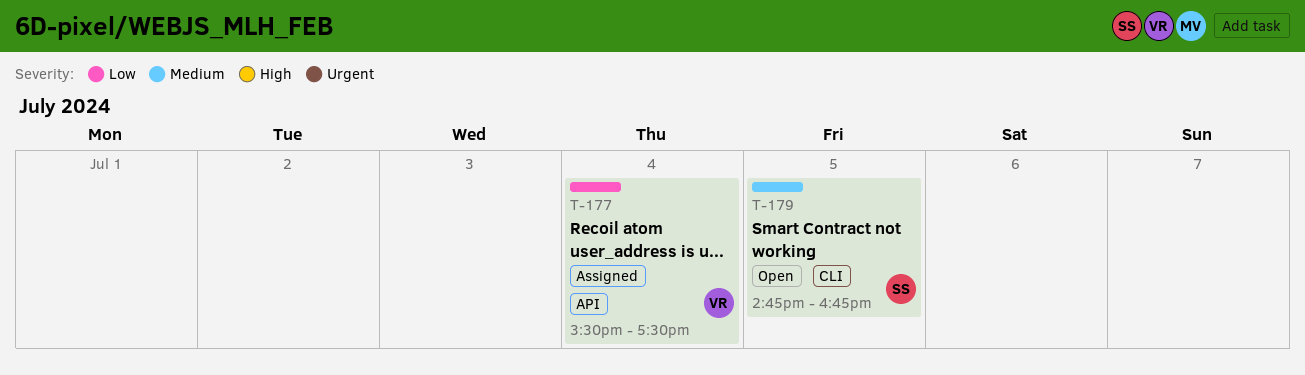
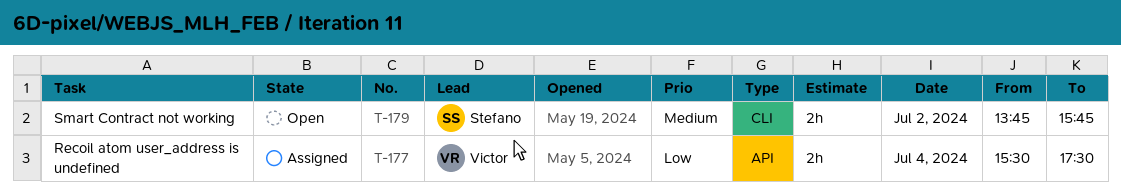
T-179, day: Jul 5 -> Jul 2
T-179, begins: 14:45 -> 13:45
T-179, ends: 16:45 -> 15:45

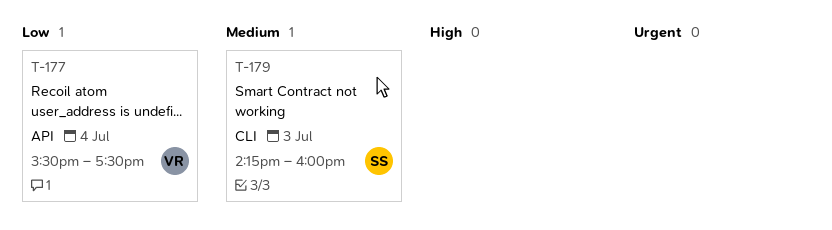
T-179, day: Jul 2 -> Jul 3
T-179, begins: 13:45 -> 14:15
T-179, ends: 15:45 -> 16:00

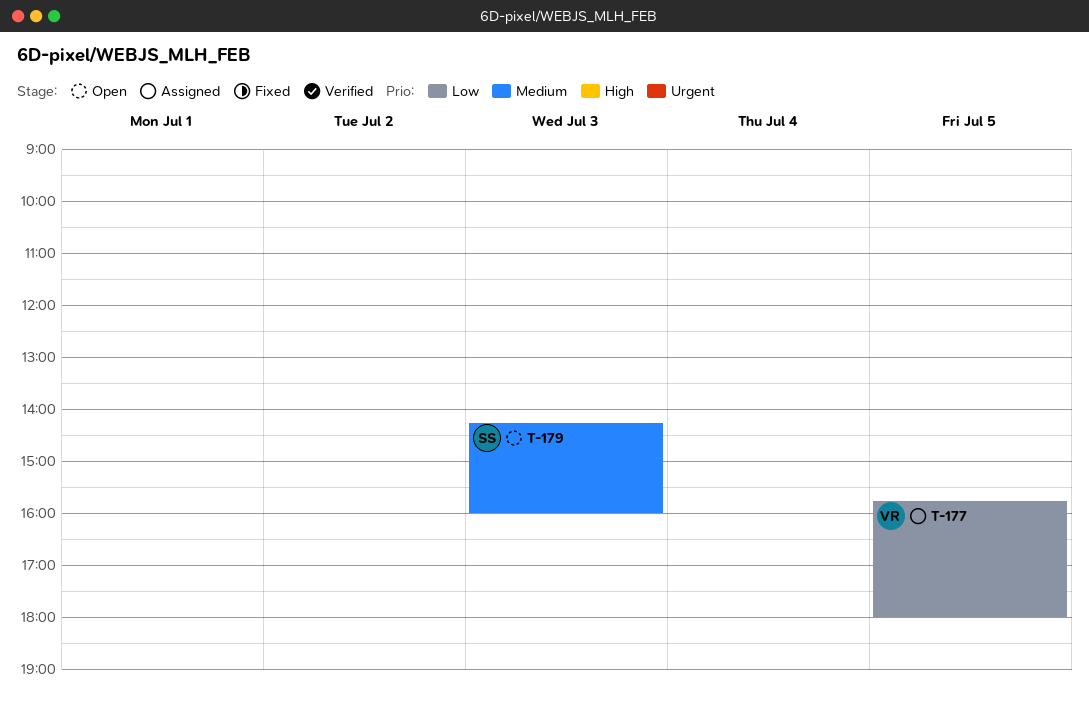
T-177, day: Jul 4 -> Jul 5
T-177, begins: 15:30 -> 15:45
T-177, ends: 17:30 -> 18:00

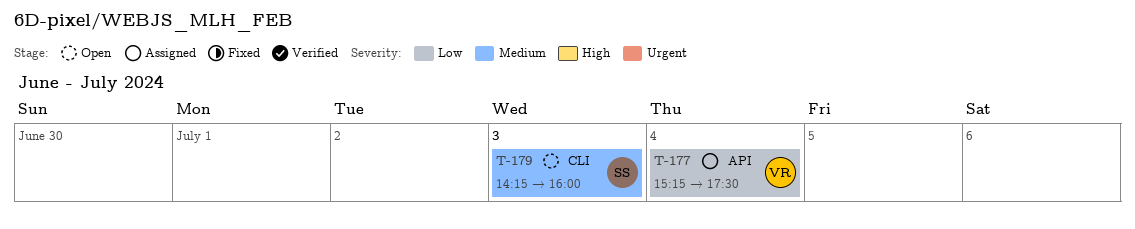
T-177, day: Jul 5 -> Jul 4
T-177, begins: 15:45 -> 15:15
T-177, ends: 18:00 -> 17:30

